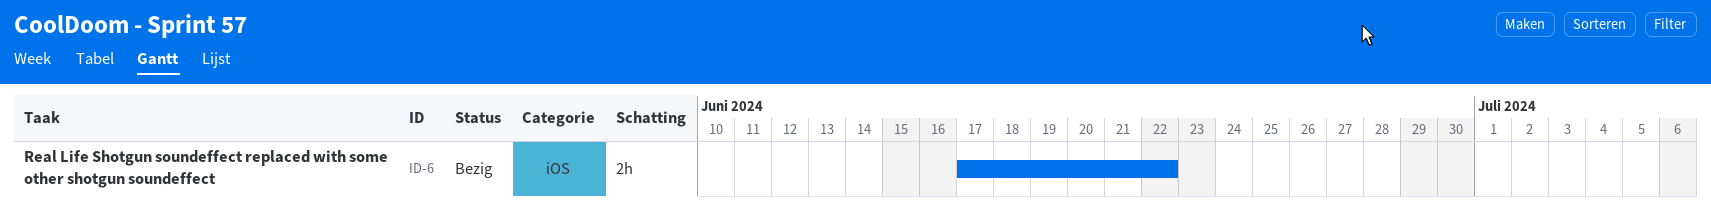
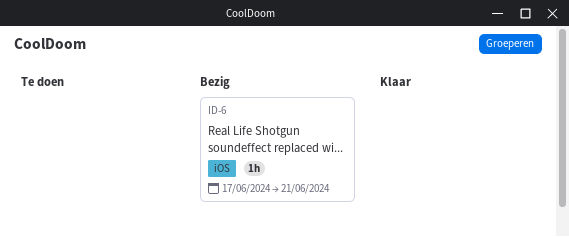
ID-6, estimate: 2h -> 1h
ID-6, due: Jun 22 -> Jun 21

